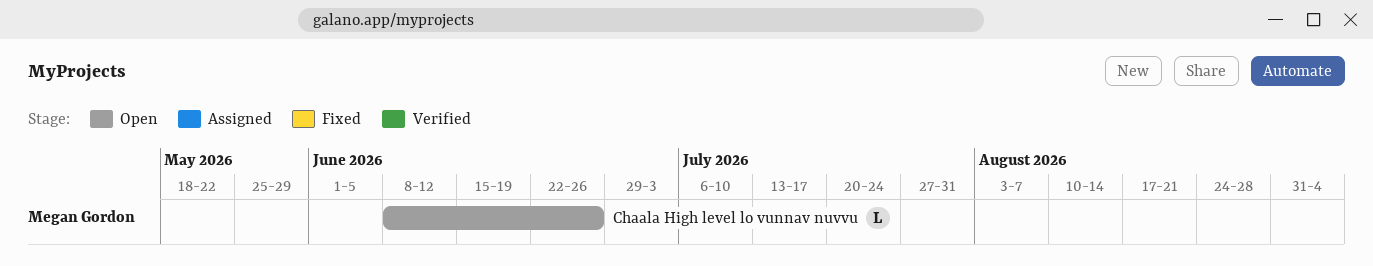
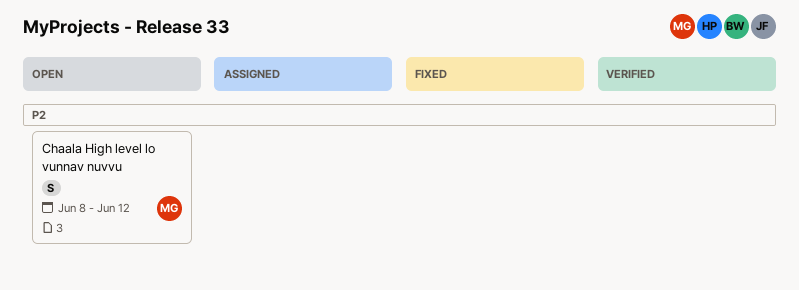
Chaala High level lo vunnav nuvvu, estimate: L -> S
Chaala High level lo vunnav nuvvu, due: Jun 26 -> Jun 12

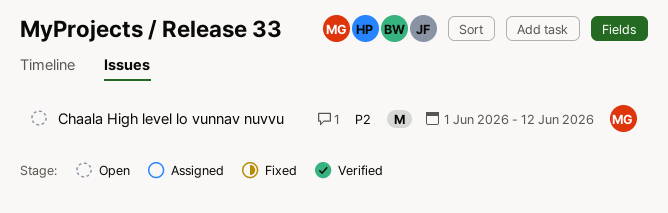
Chaala High level lo vunnav nuvvu, estimate: S -> M
Chaala High level lo vunnav nuvvu, start: Jun 8 -> Jun 1

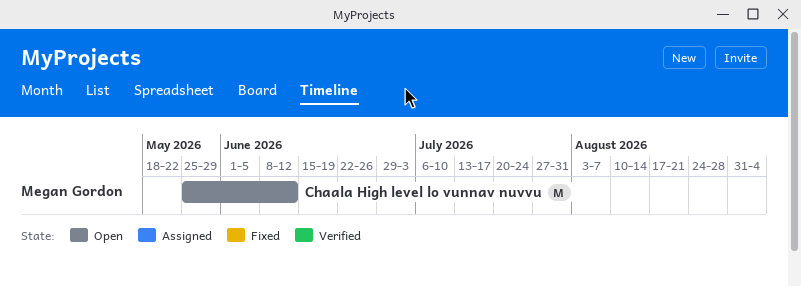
Chaala High level lo vunnav nuvvu, start: Jun 1 -> May 25

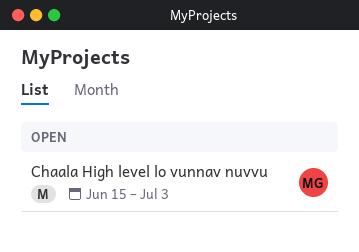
Chaala High level lo vunnav nuvvu, start: May 25 -> Jun 15
Chaala High level lo vunnav nuvvu, due: Jun 12 -> Jul 3

